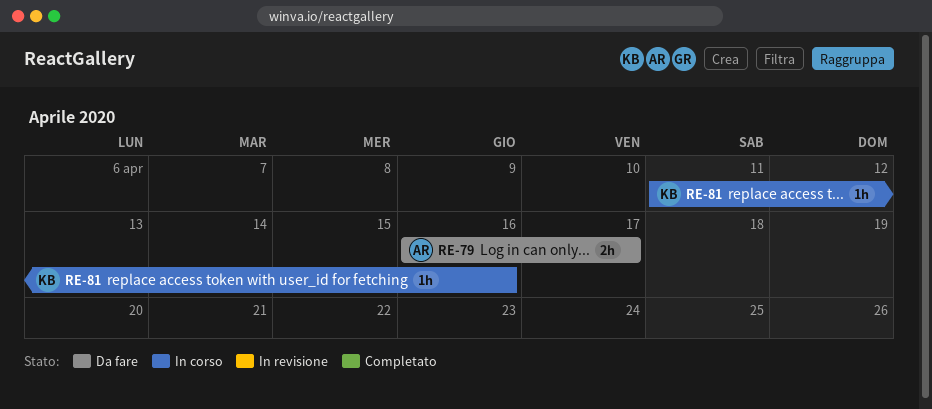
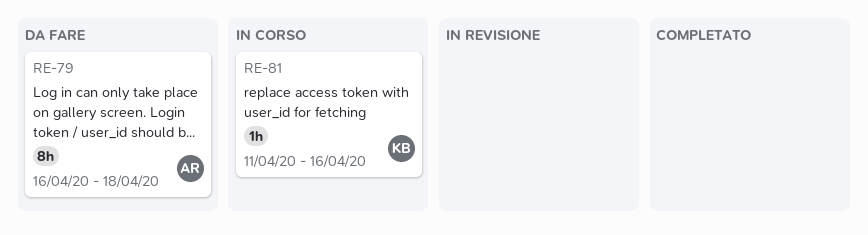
RE-79, estimate: 2h -> 8h
RE-79, due: Apr 17 -> Apr 18

